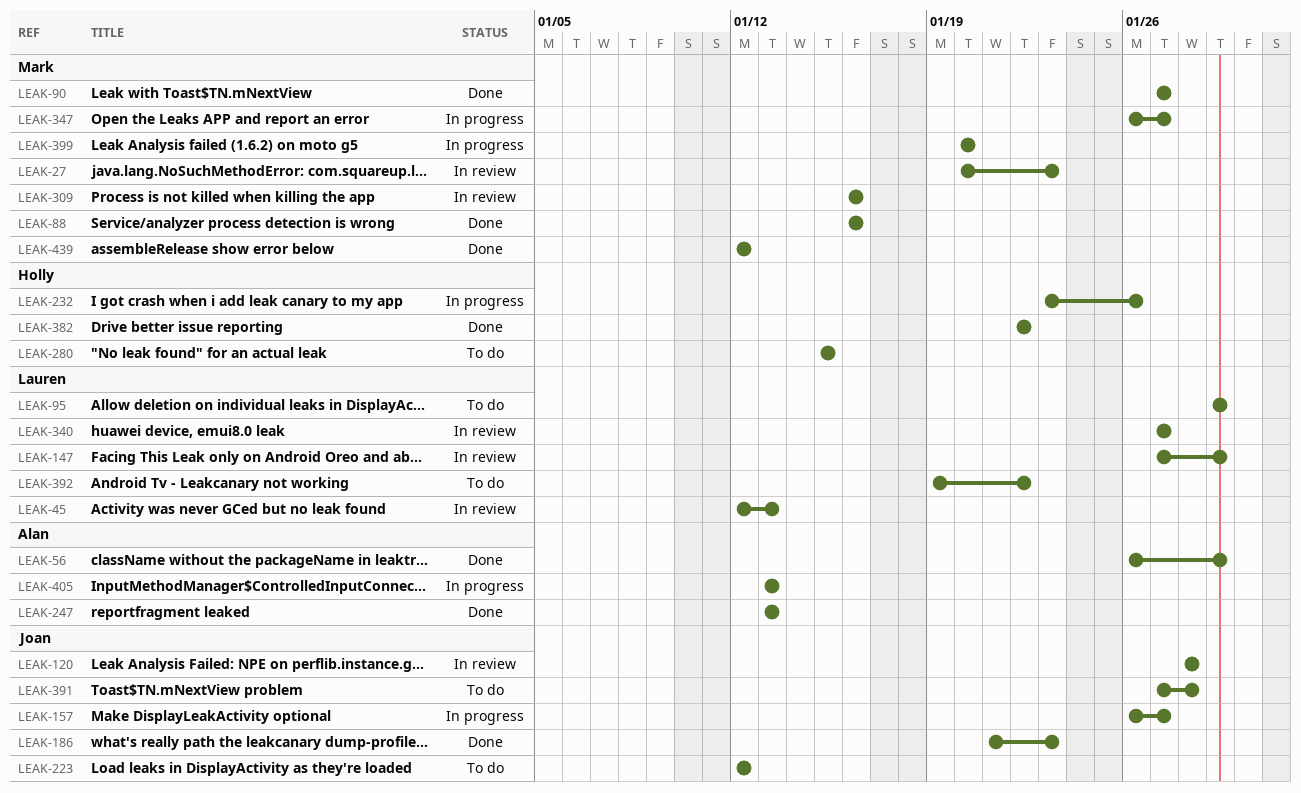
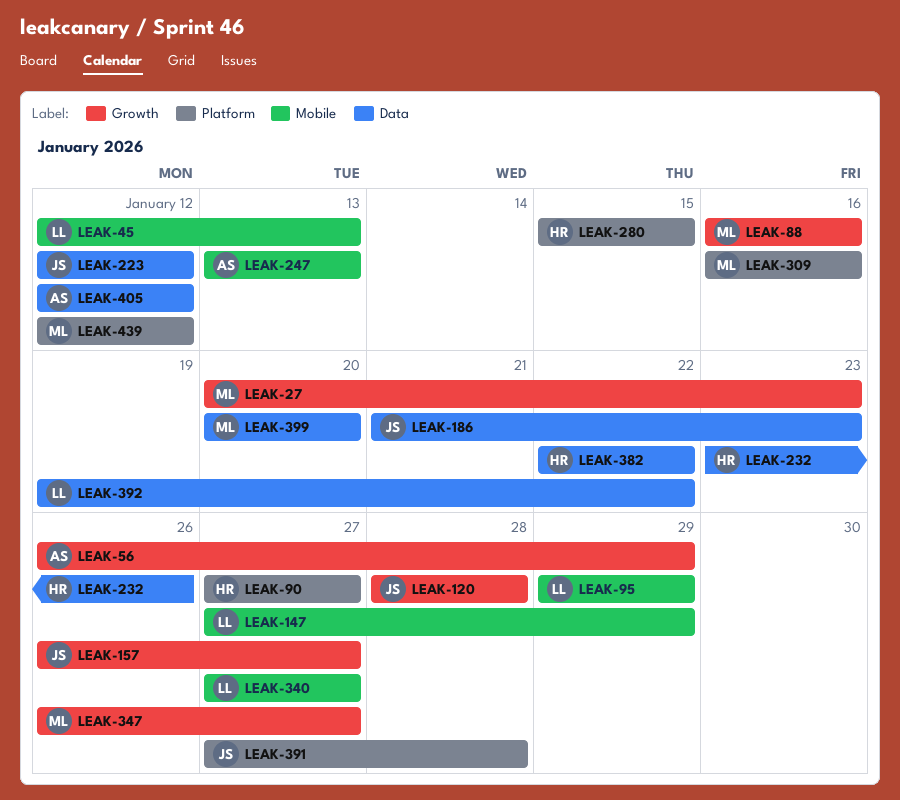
LEAK-90, owner: Mark -> Holly
LEAK-405, start: Jan 13 -> Jan 12
LEAK-405, due: Jan 13 -> Jan 12

